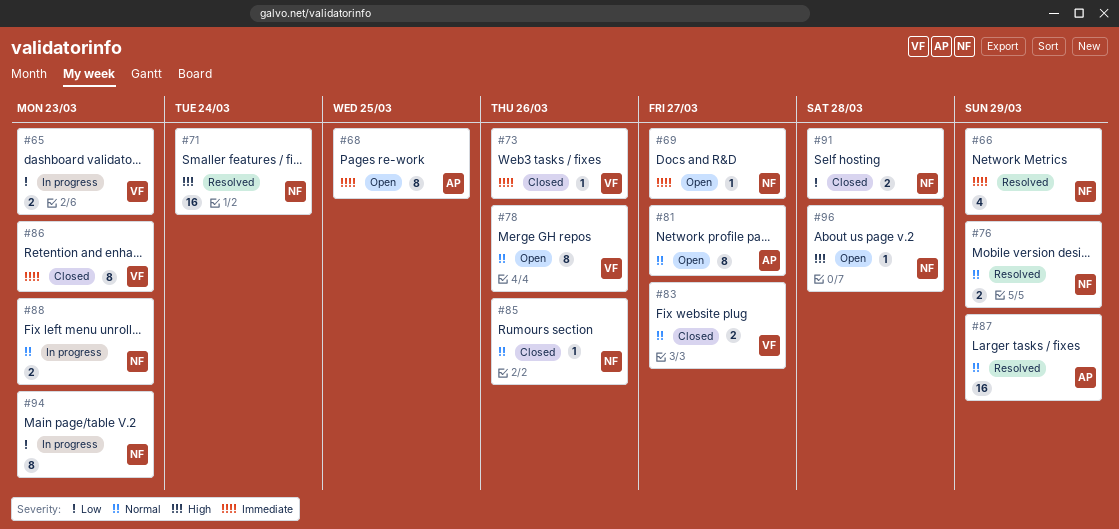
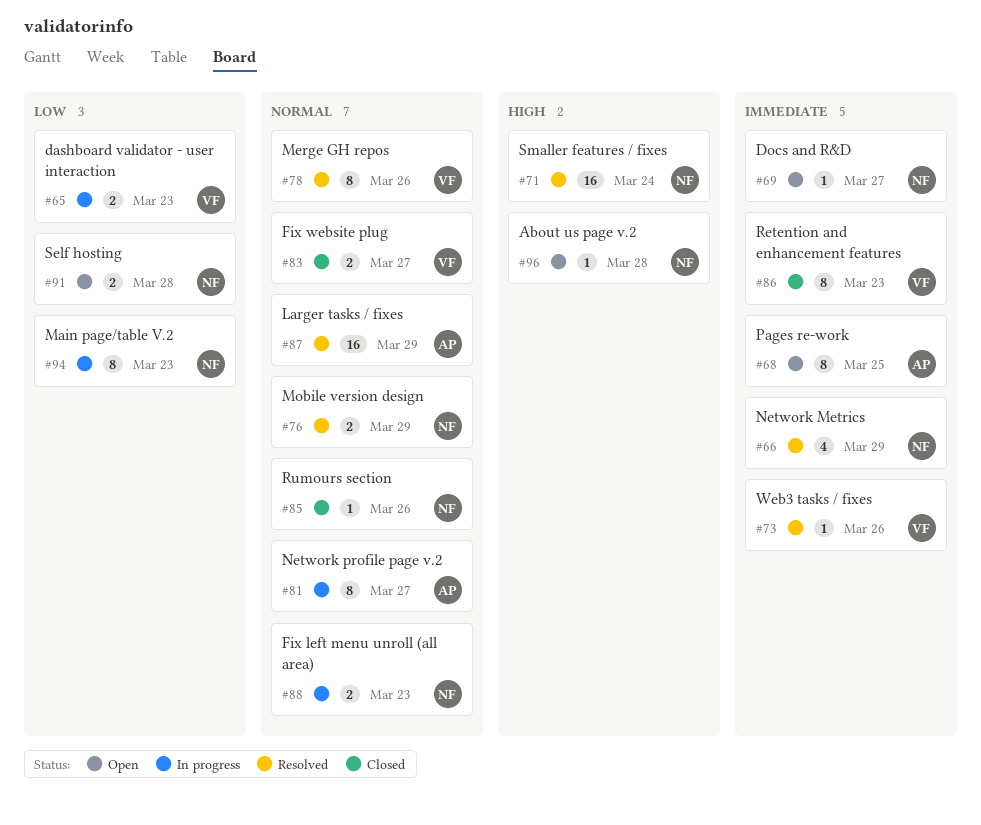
#73, status: Closed -> Resolved
#78, status: Open -> Resolved
#81, status: Open -> In progress
#91, status: Closed -> Open

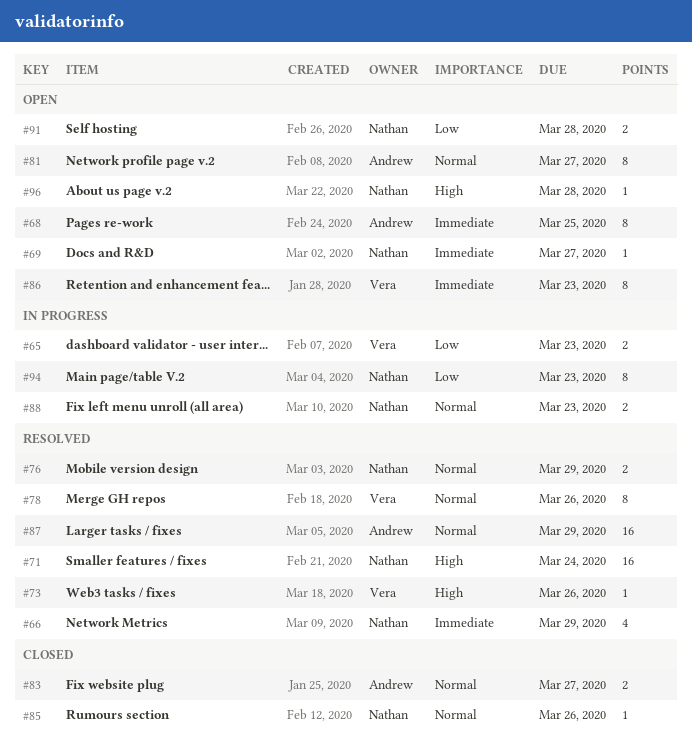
#73, priority: Immediate -> High
#81, status: In progress -> Open
#83, owner: Vera -> Andrew
#86, status: Closed -> Open

